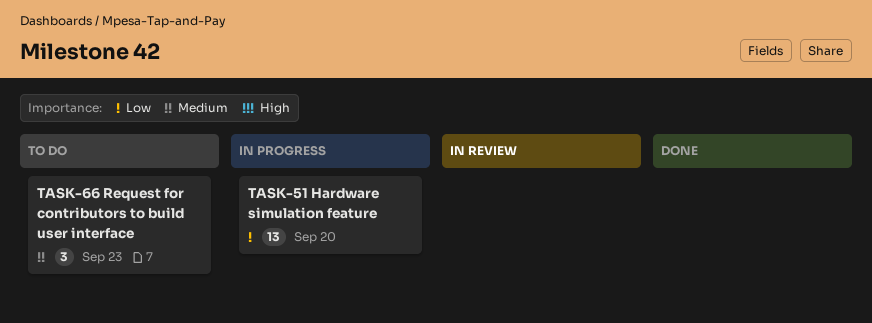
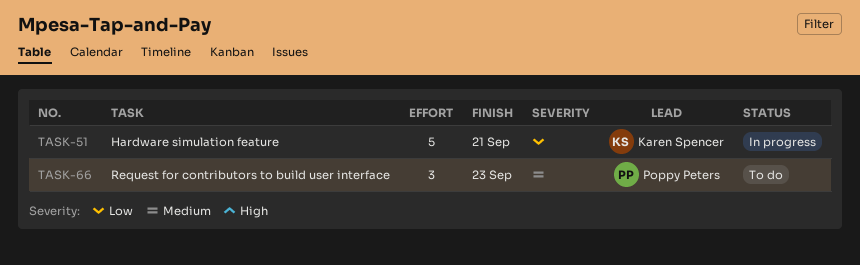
TASK-51, estimate: 13 -> 5
TASK-51, due: Sep 20 -> Sep 21

